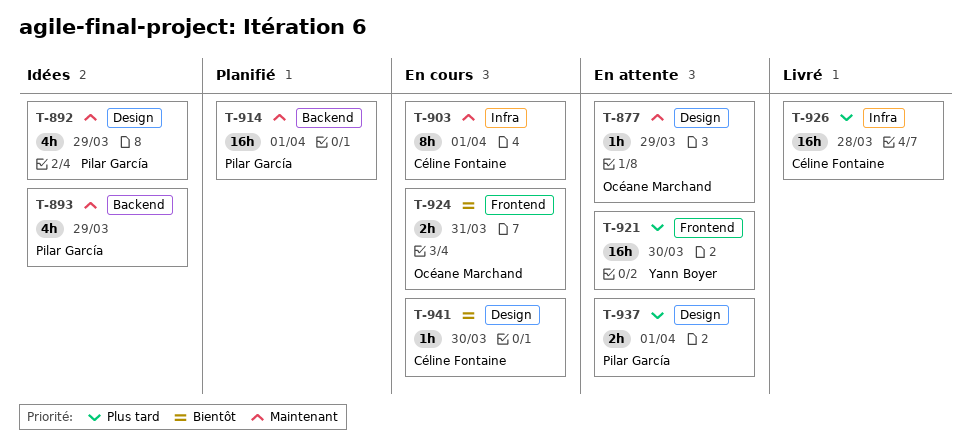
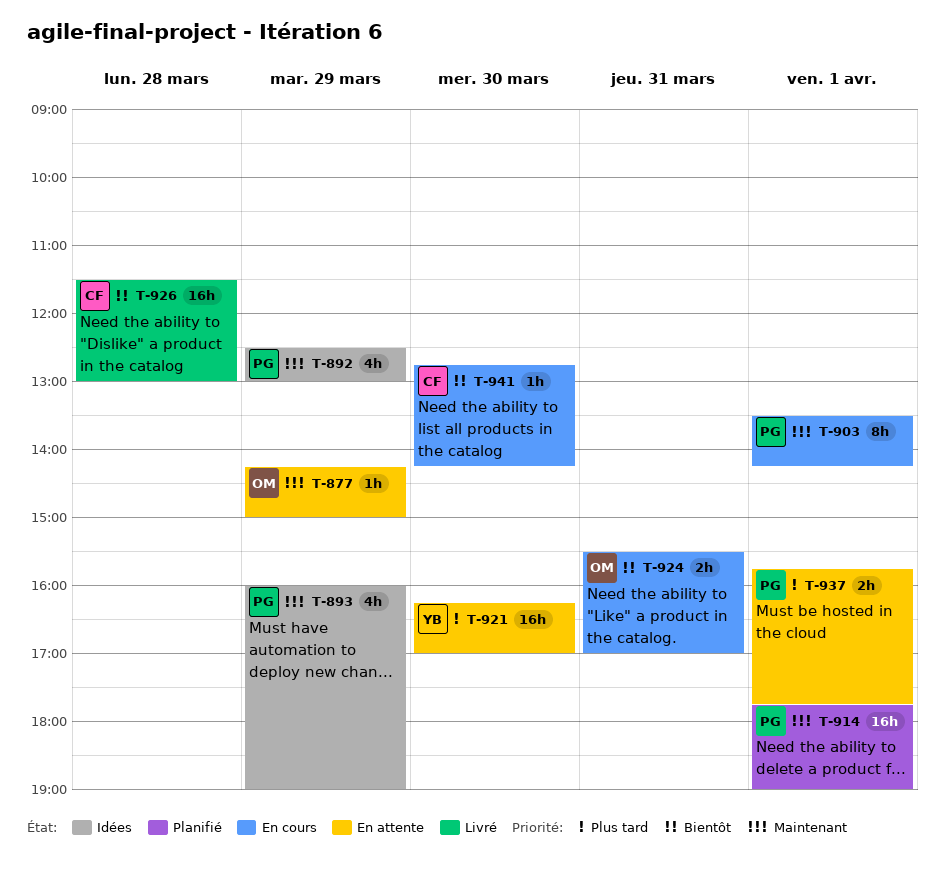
T-903, owner: Céline Fontaine -> Pilar García
T-926, priority: Plus tard -> Bientôt

